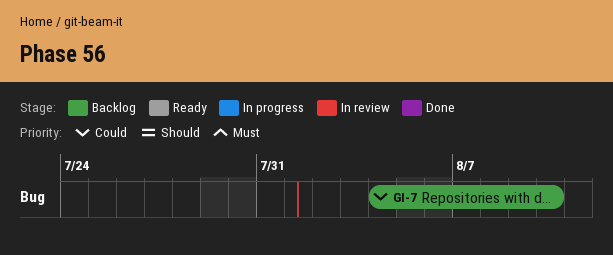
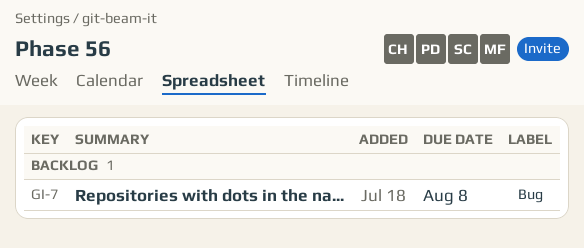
GI-7, due: Aug 10 -> Aug 8

